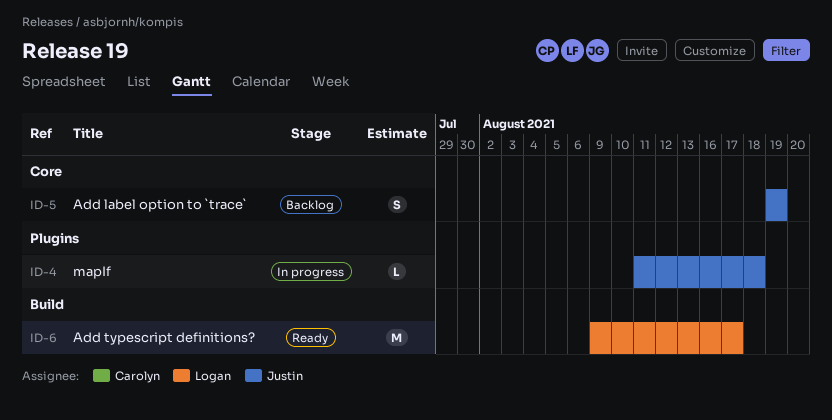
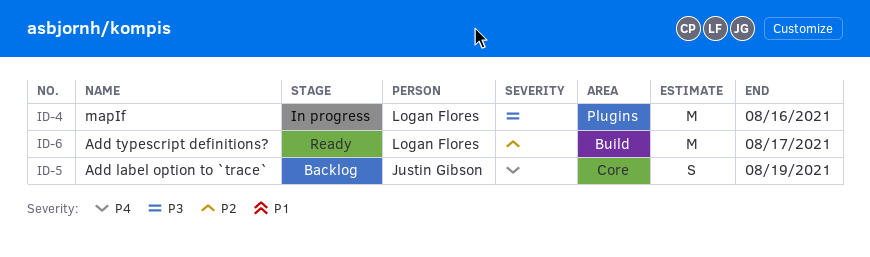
ID-4, owner: Justin Gibson -> Logan Flores
ID-4, estimate: L -> M
ID-4, due: Aug 18 -> Aug 16

